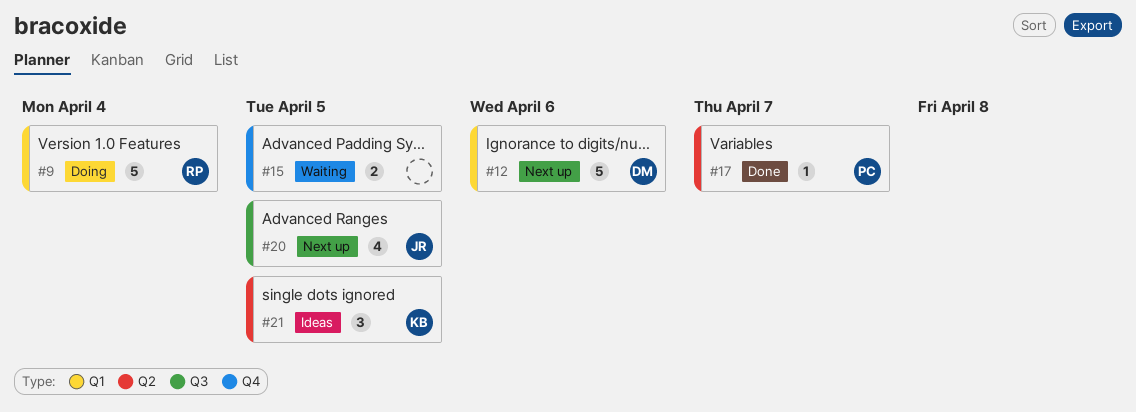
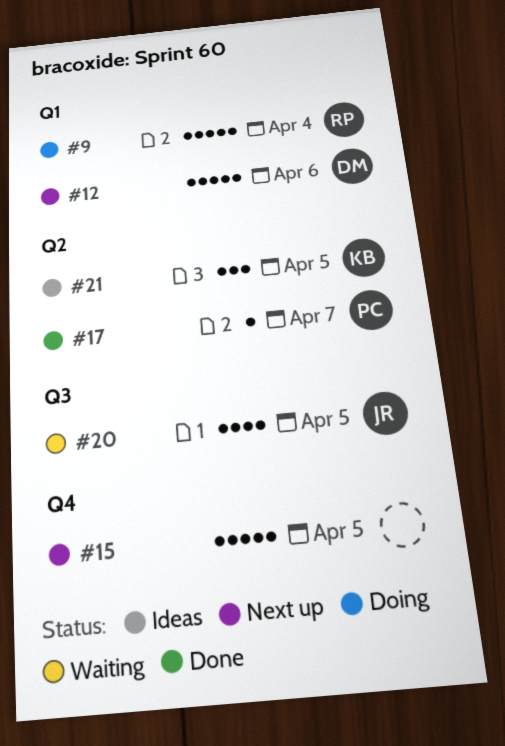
#15, status: Waiting -> Next up
#15, estimate: 2 -> 5
#20, status: Next up -> Waiting

